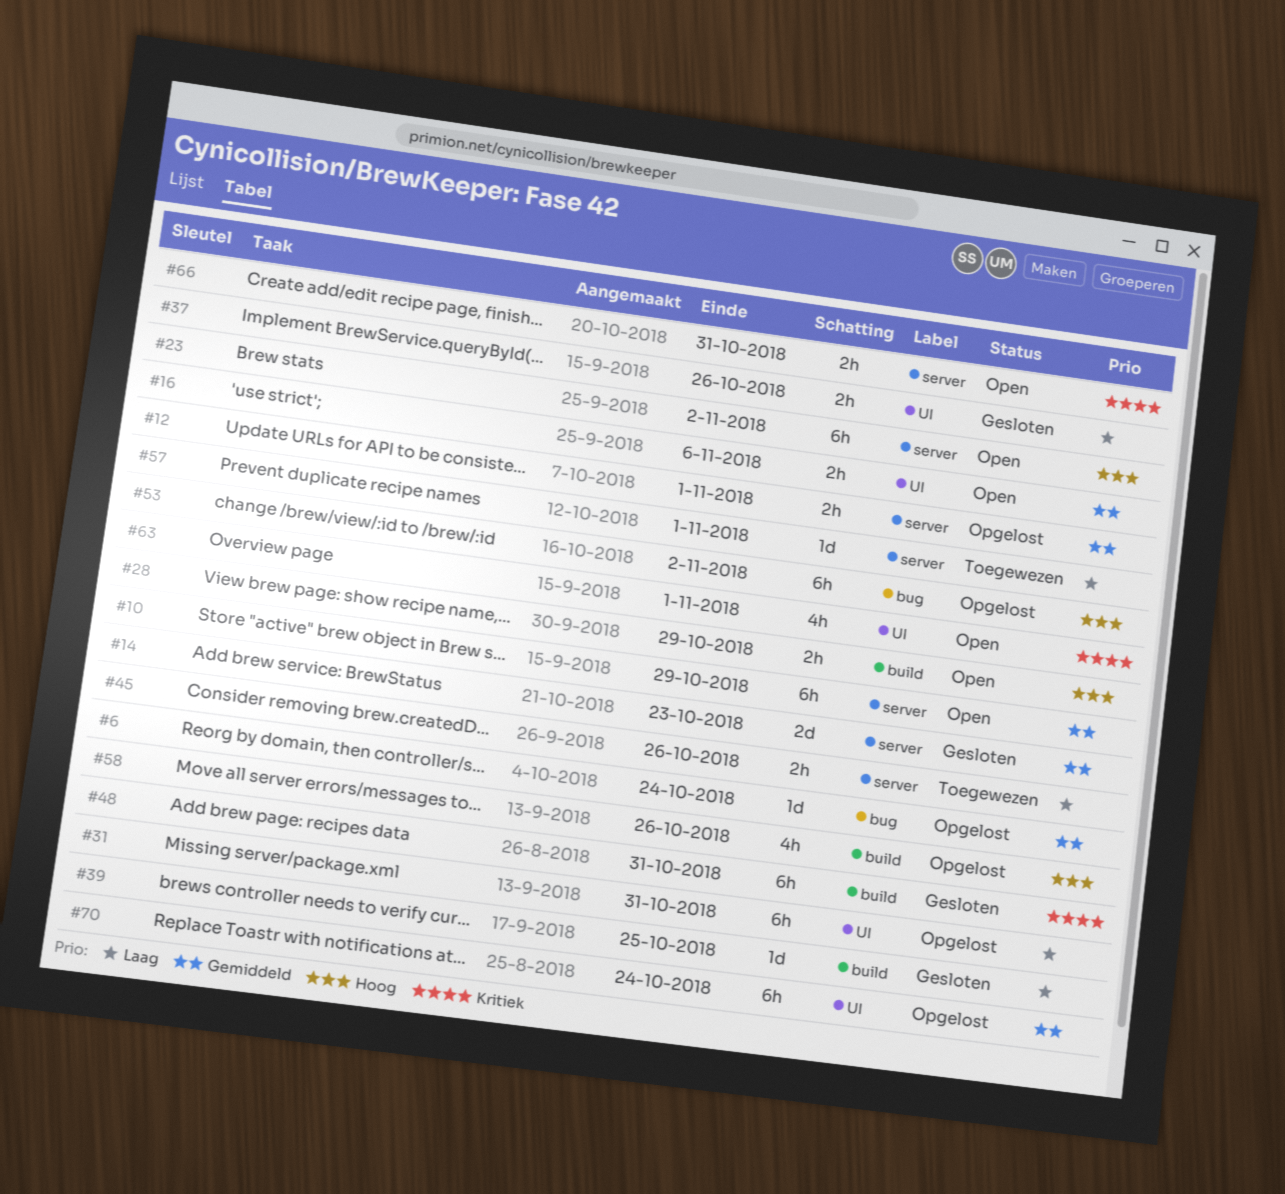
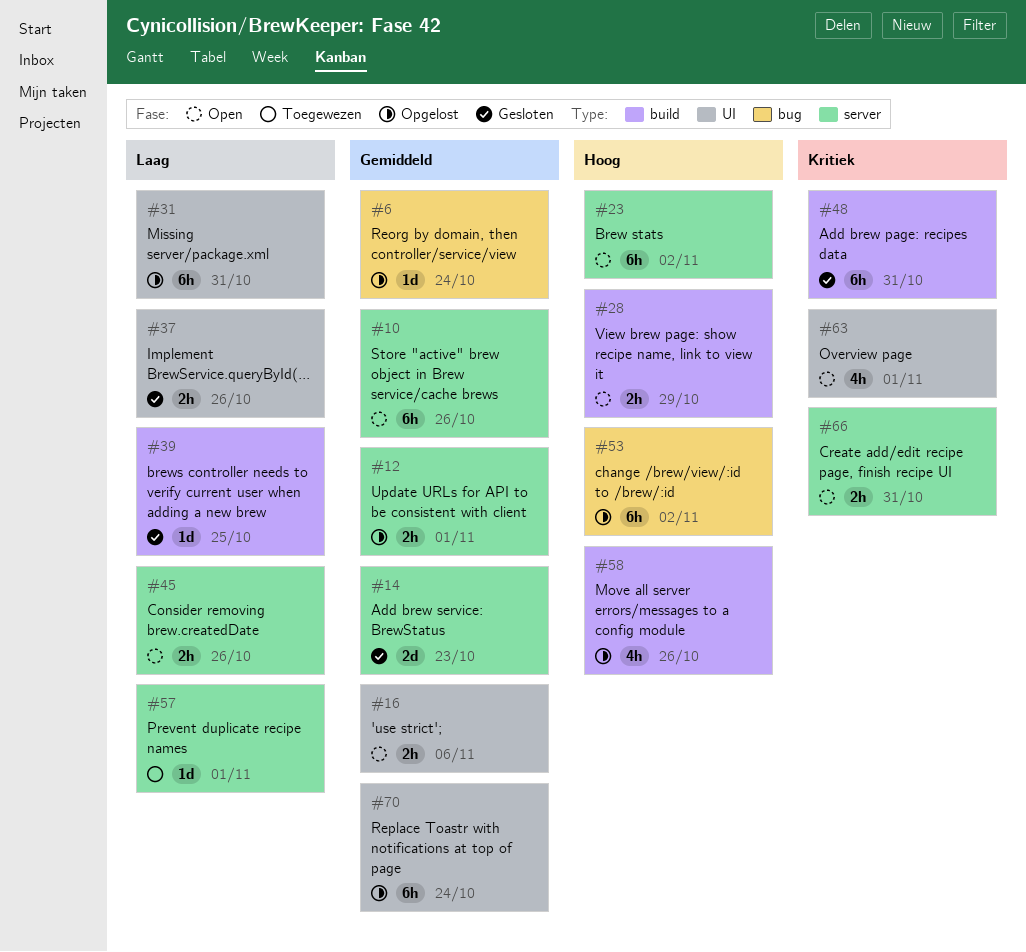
#10, due: Oct 29 -> Oct 26
#45, status: Toegewezen -> Open

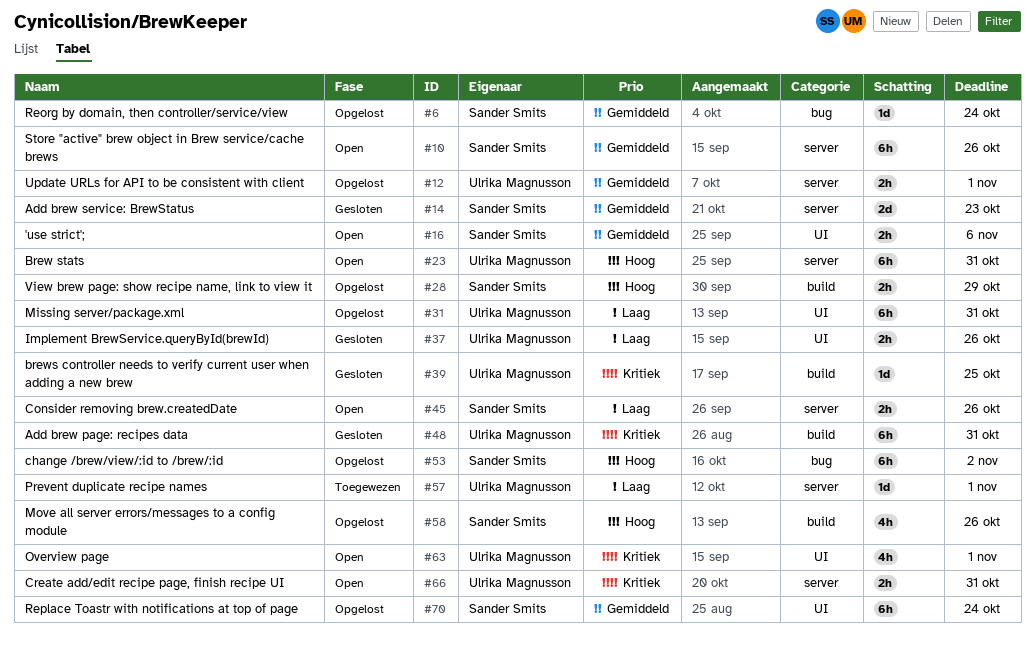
#23, due: Nov 2 -> Oct 31
#28, status: Open -> Opgelost
#39, priority: Laag -> Kritiek

